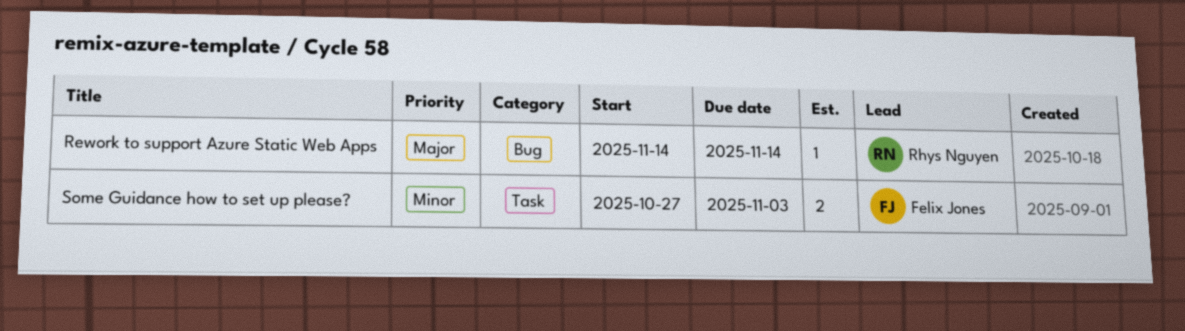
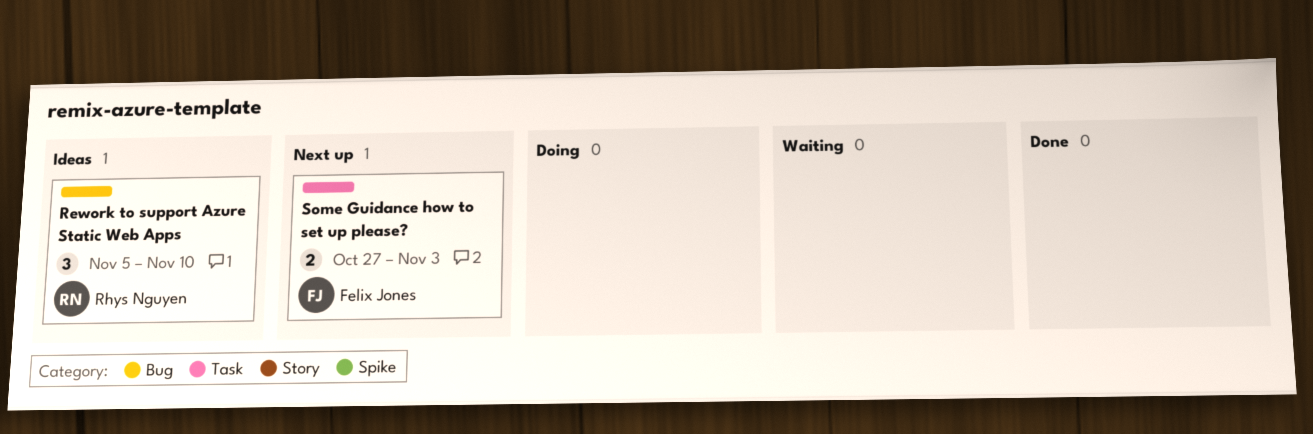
Rework to support Azure Static Web Apps, estimate: 1 -> 3
Rework to support Azure Static Web Apps, start: Nov 14 -> Nov 5
Rework to support Azure Static Web Apps, due: Nov 14 -> Nov 10

